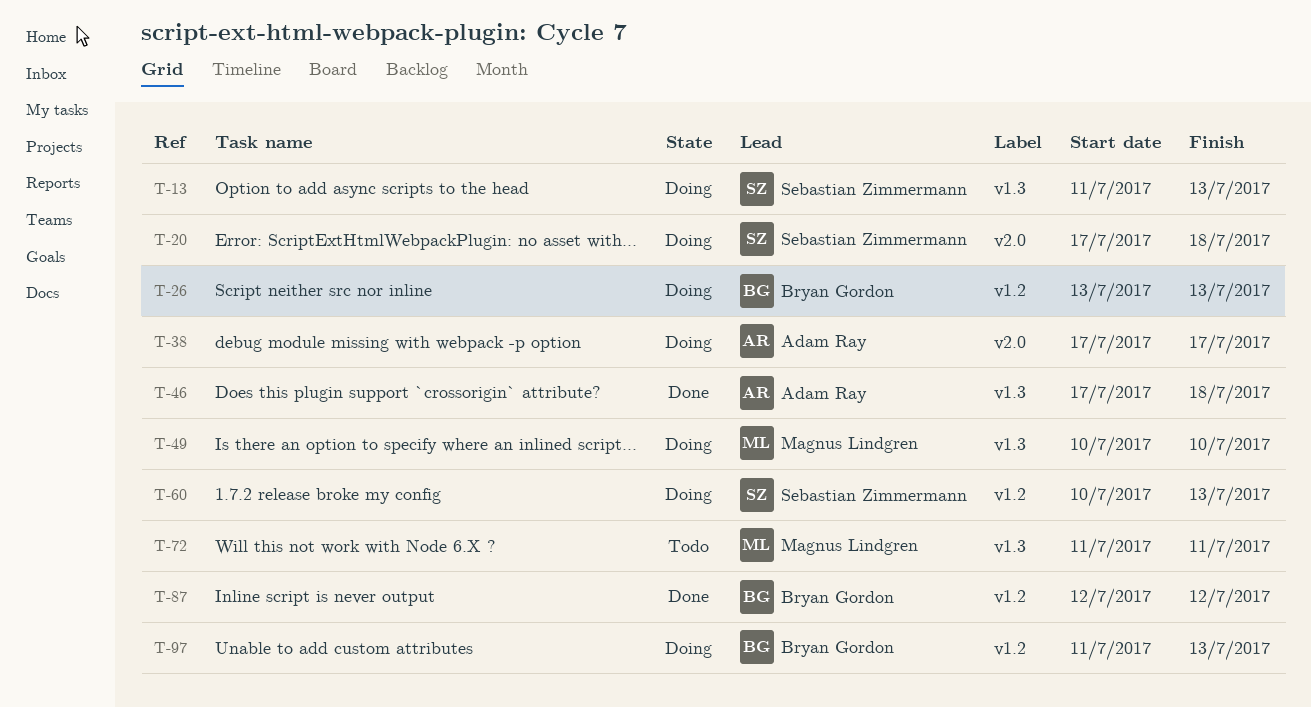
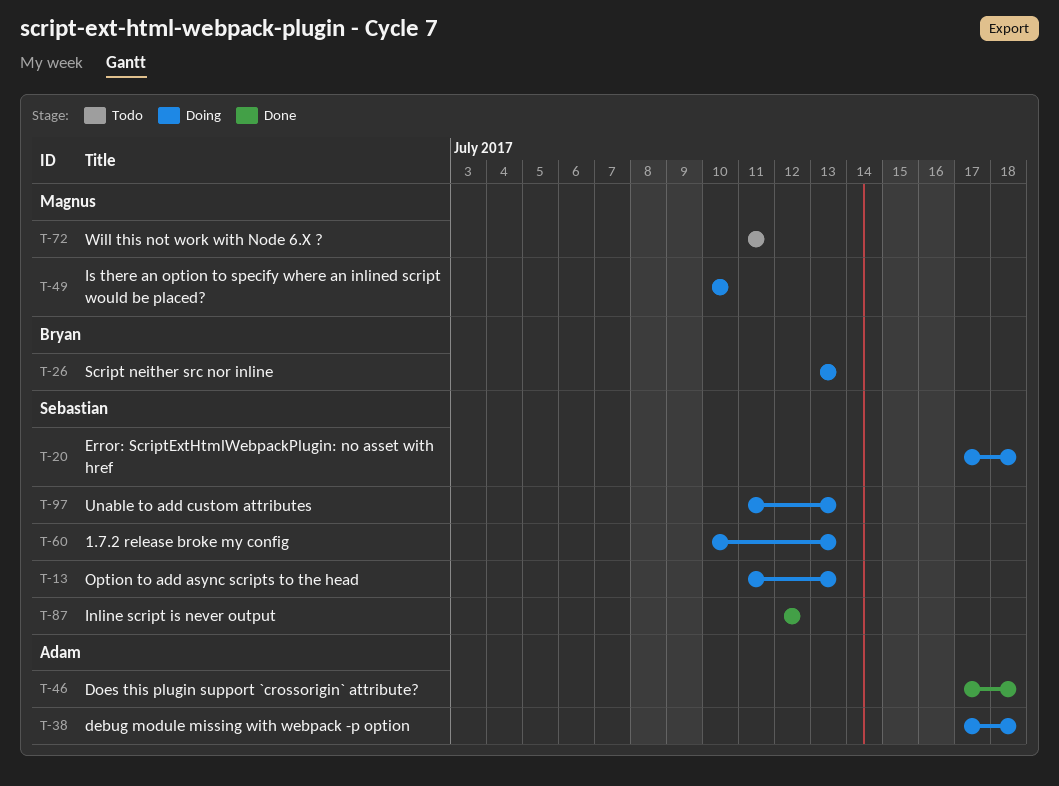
T-38, due: Jul 17 -> Jul 18
T-87, owner: Bryan Gordon -> Sebastian Zimmermann
T-97, owner: Bryan Gordon -> Sebastian Zimmermann

